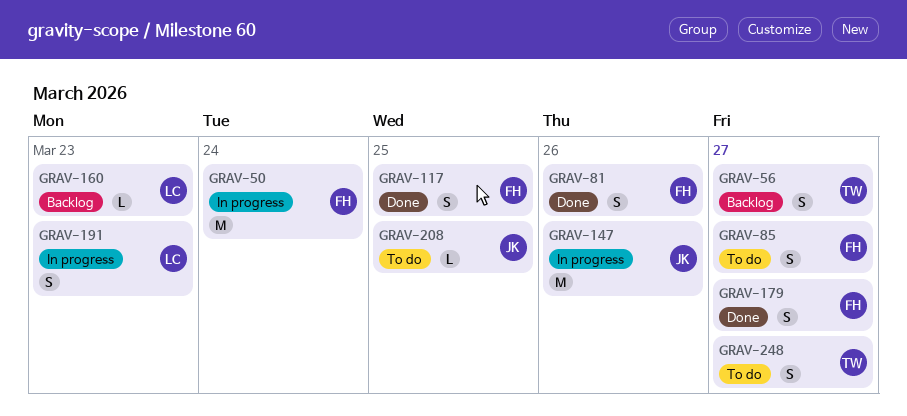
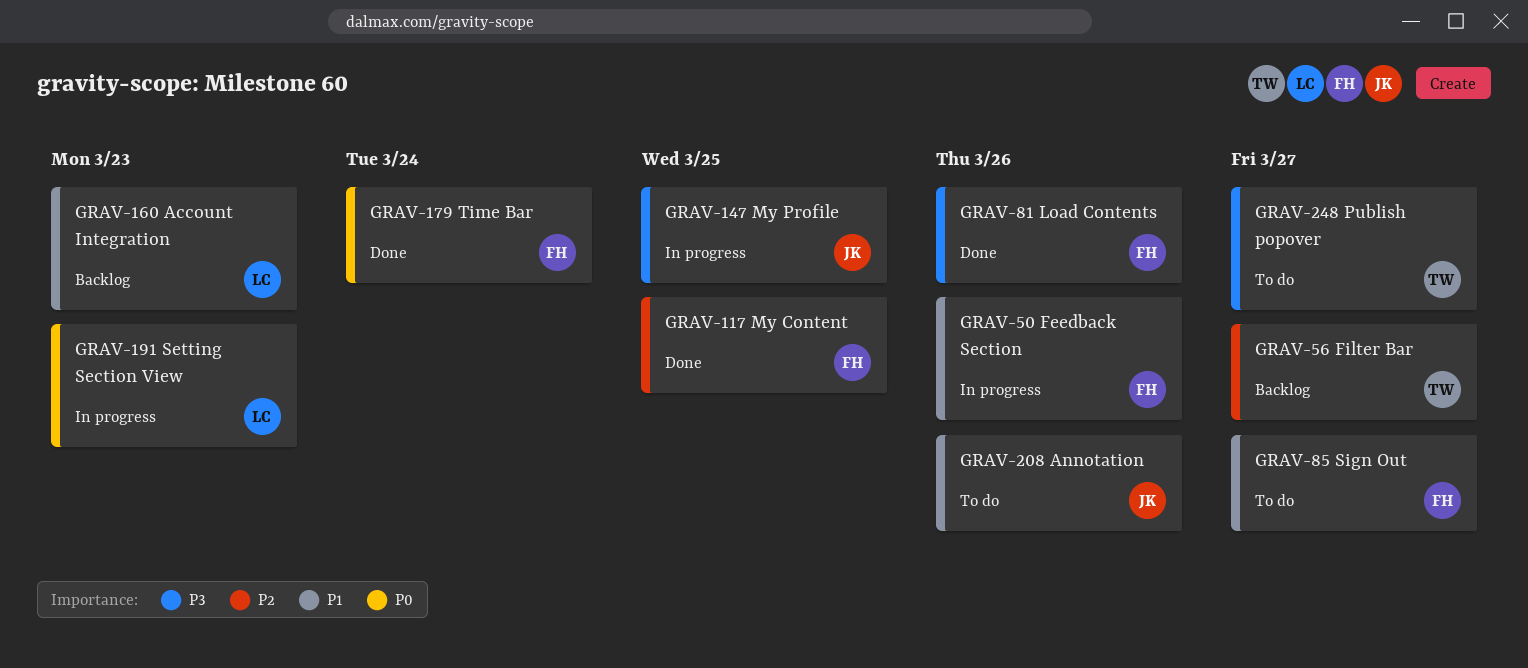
GRAV-50, due: Mar 24 -> Mar 26
GRAV-147, due: Mar 26 -> Mar 25
GRAV-179, due: Mar 27 -> Mar 24
GRAV-208, due: Mar 25 -> Mar 26

